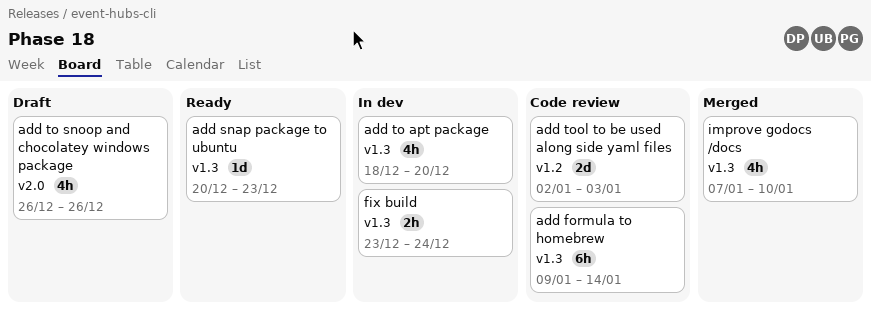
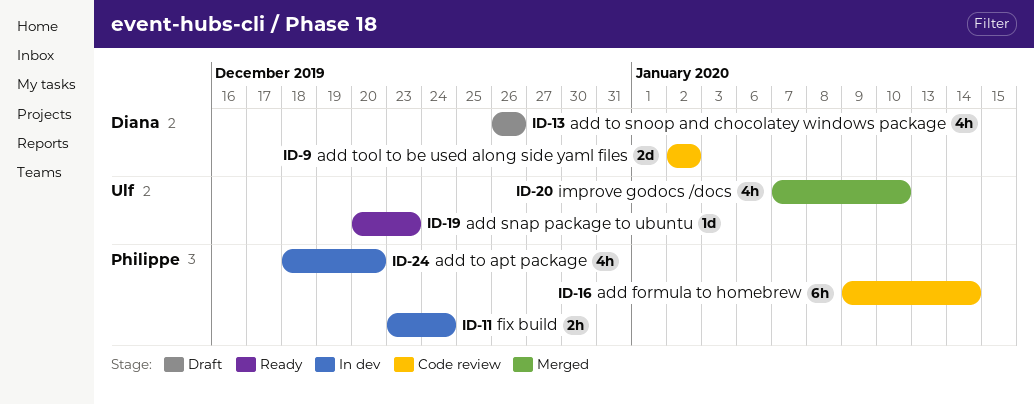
add tool to be used along side yaml files, due: Jan 3 -> Jan 2

